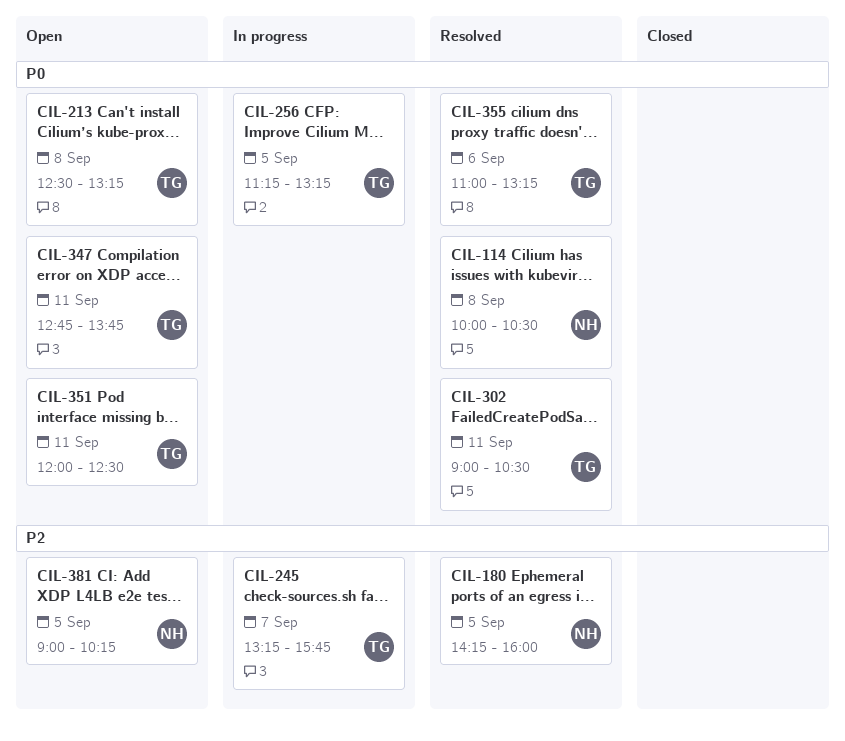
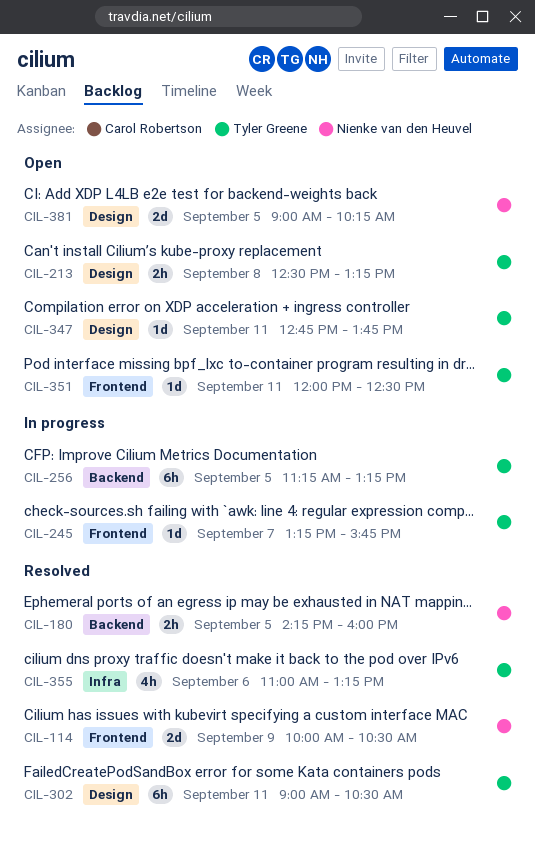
CIL-114, day: Sep 8 -> Sep 9

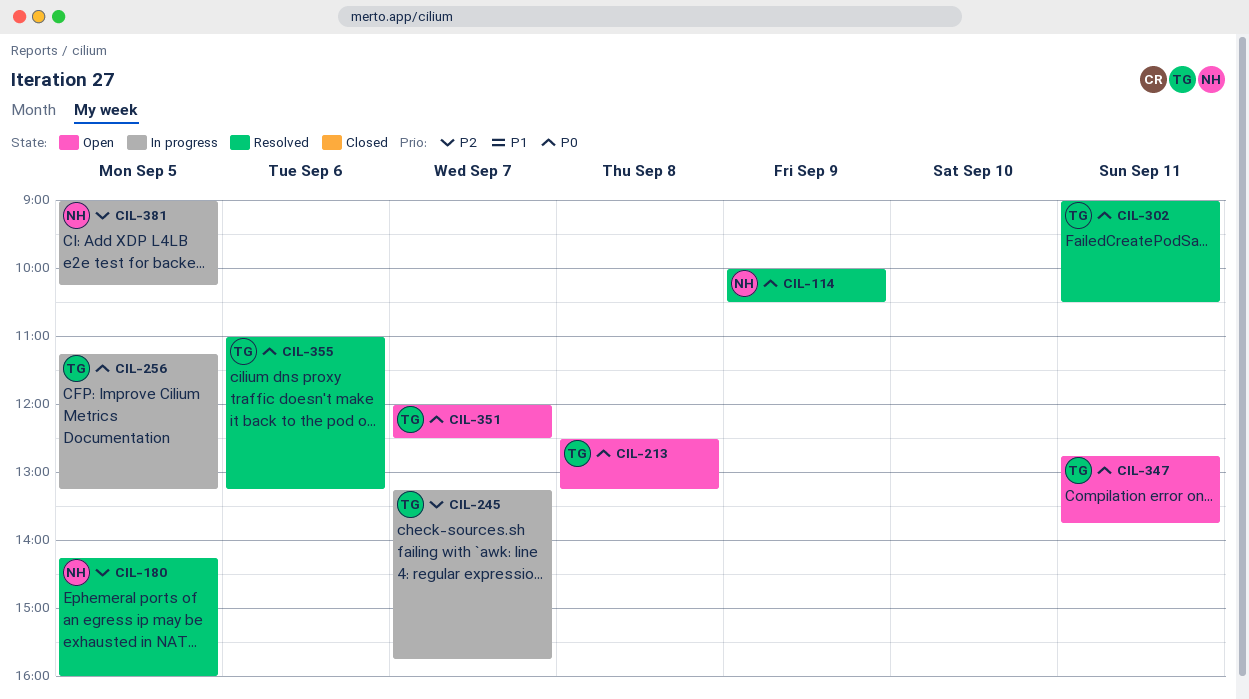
CIL-351, day: Sep 11 -> Sep 7
CIL-381, status: Open -> In progress

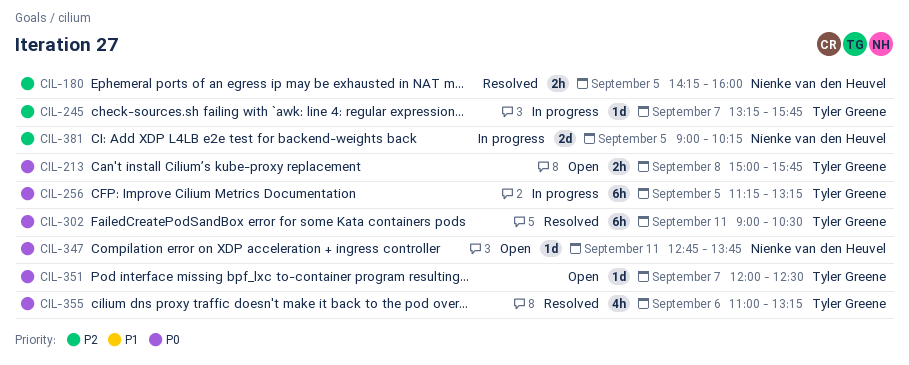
CIL-114: present -> none
CIL-213, begins: 12:30 -> 15:00
CIL-213, ends: 13:15 -> 15:45
CIL-347, owner: Tyler Greene -> Nienke van den Heuvel

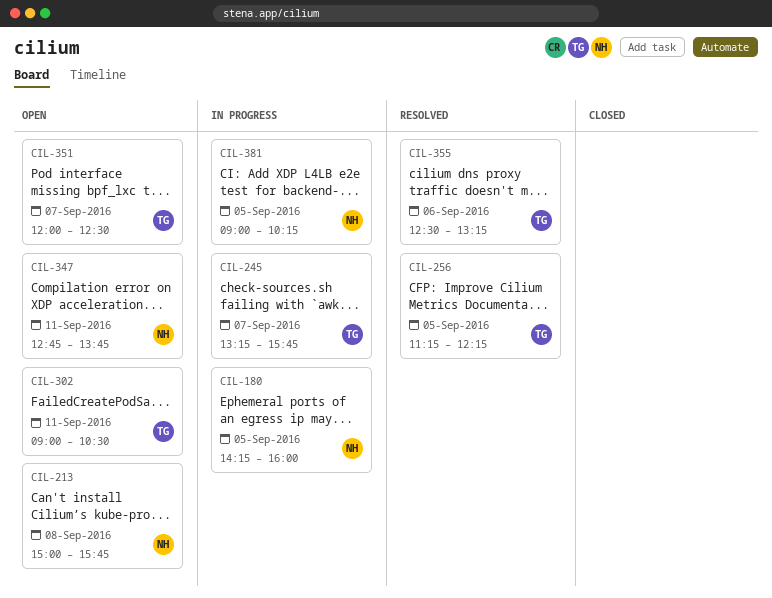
CIL-180, status: Resolved -> In progress
CIL-213, owner: Tyler Greene -> Nienke van den Heuvel
CIL-256, status: In progress -> Resolved
CIL-256, ends: 13:15 -> 12:15
CIL-302, status: Resolved -> Open
CIL-355, begins: 11:00 -> 12:30

